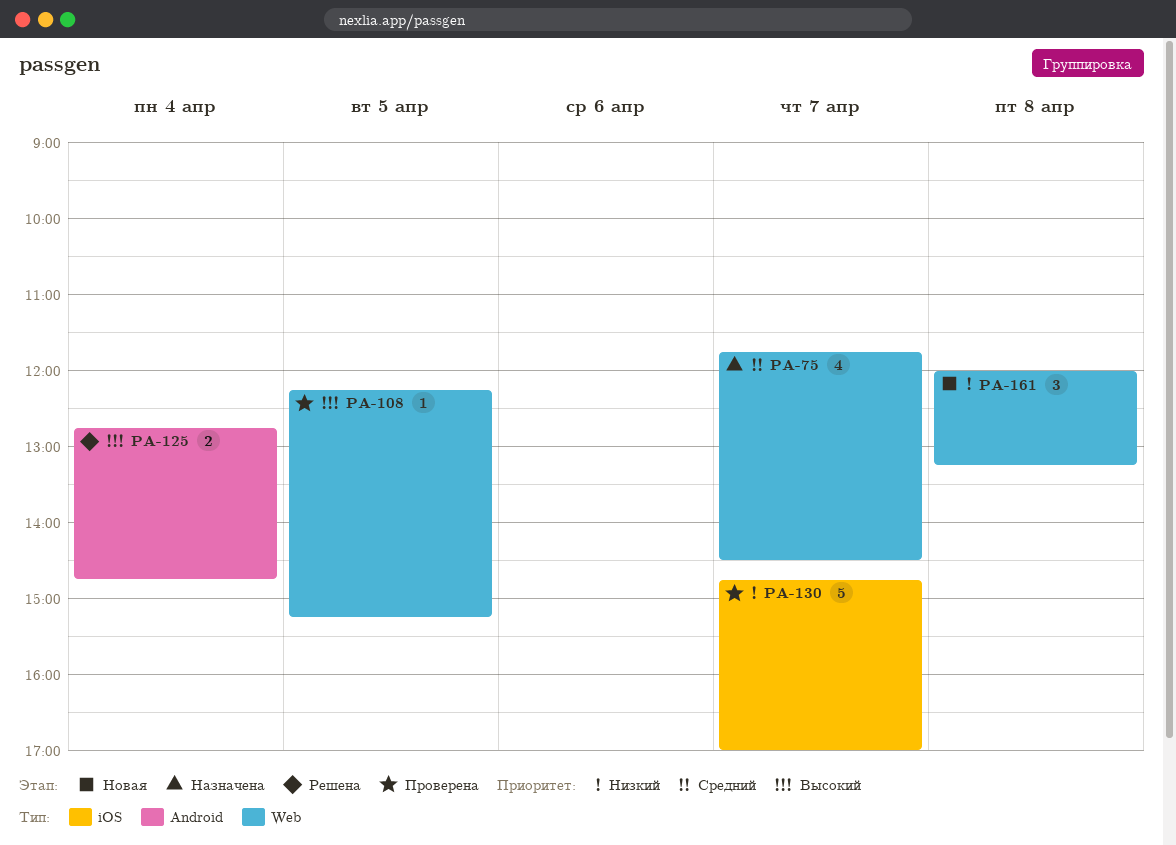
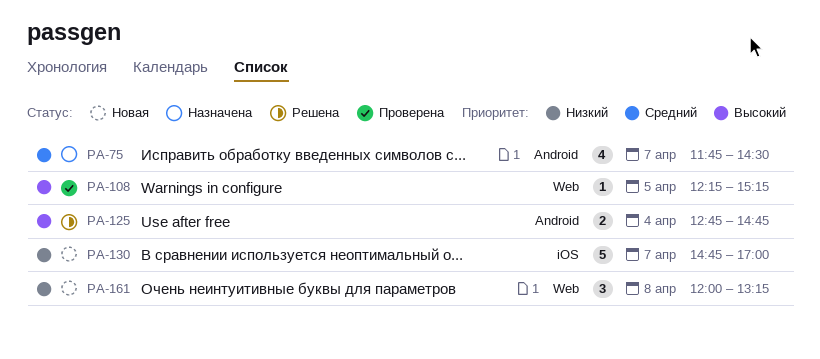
PA-75, label: Web -> Android
PA-130, status: Проверена -> Новая

